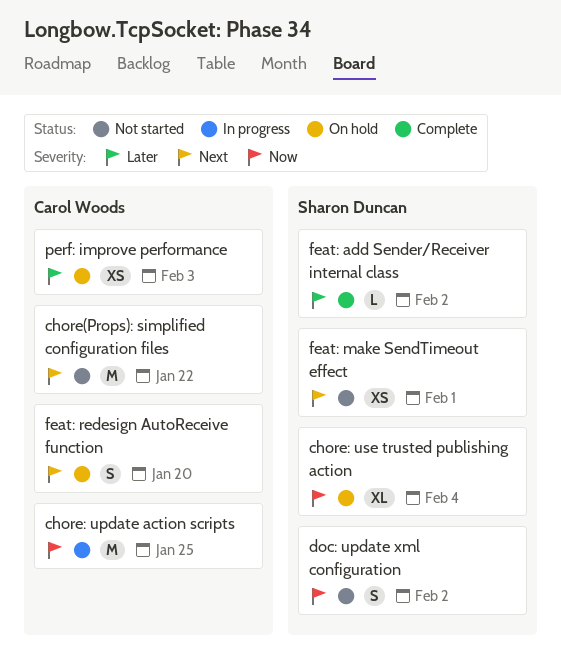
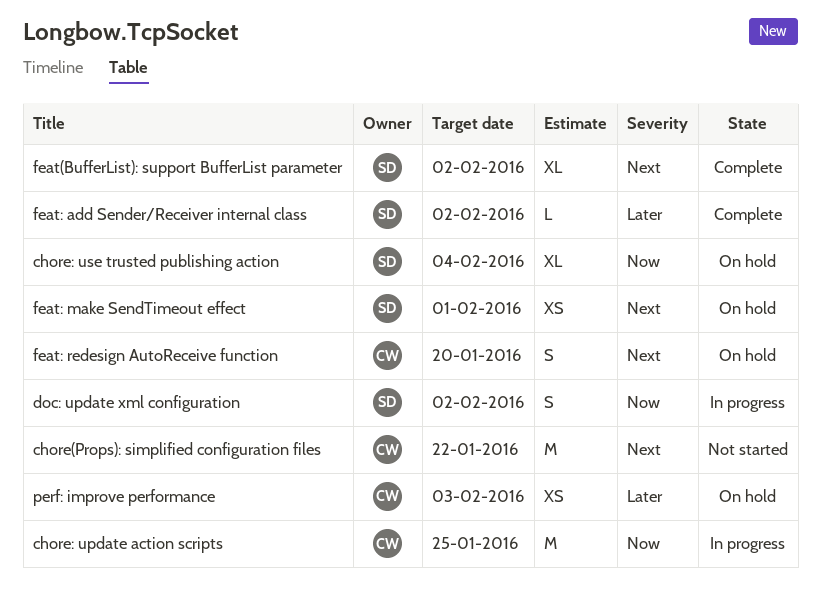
doc: update xml configuration, status: Not started -> In progress
feat(BufferList): support BufferList parameter: none -> present
feat: make SendTimeout effect, status: Not started -> On hold

